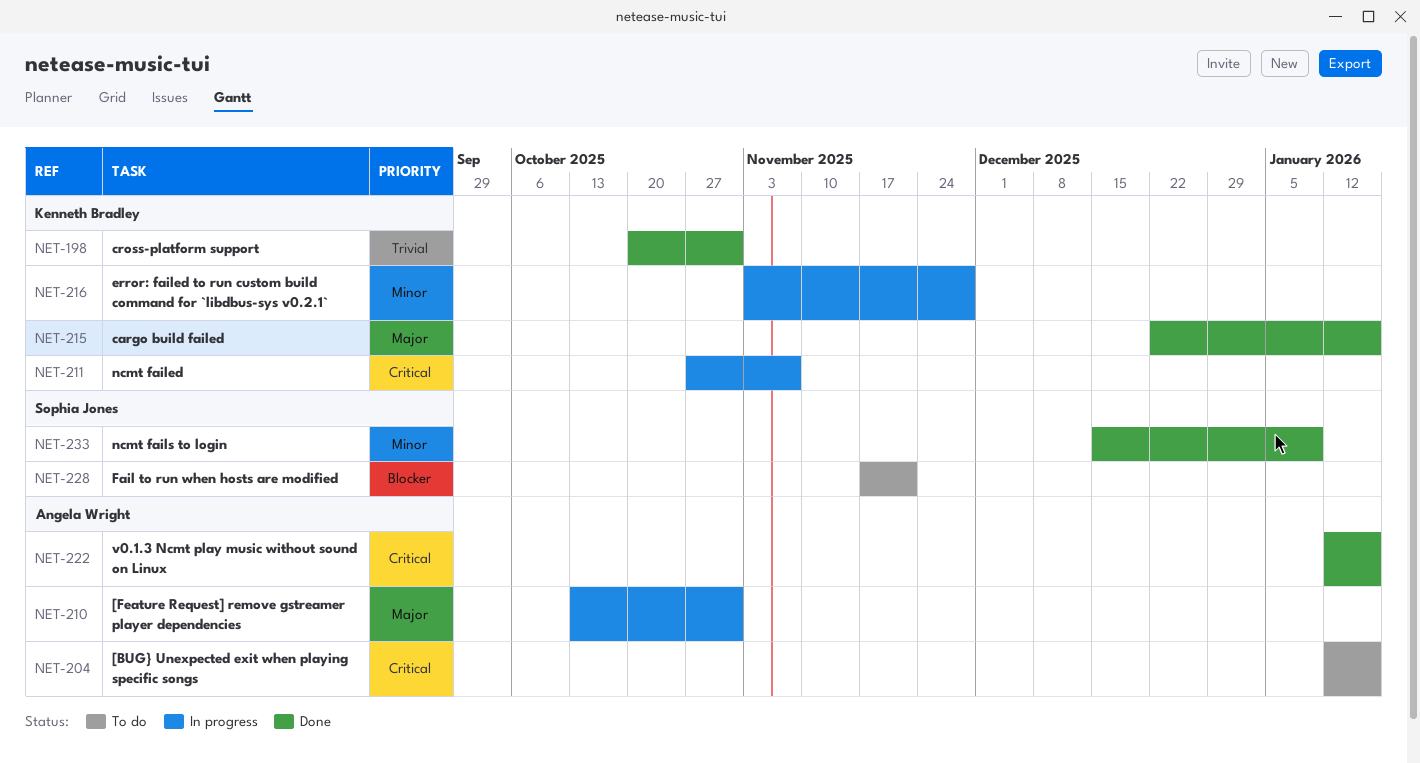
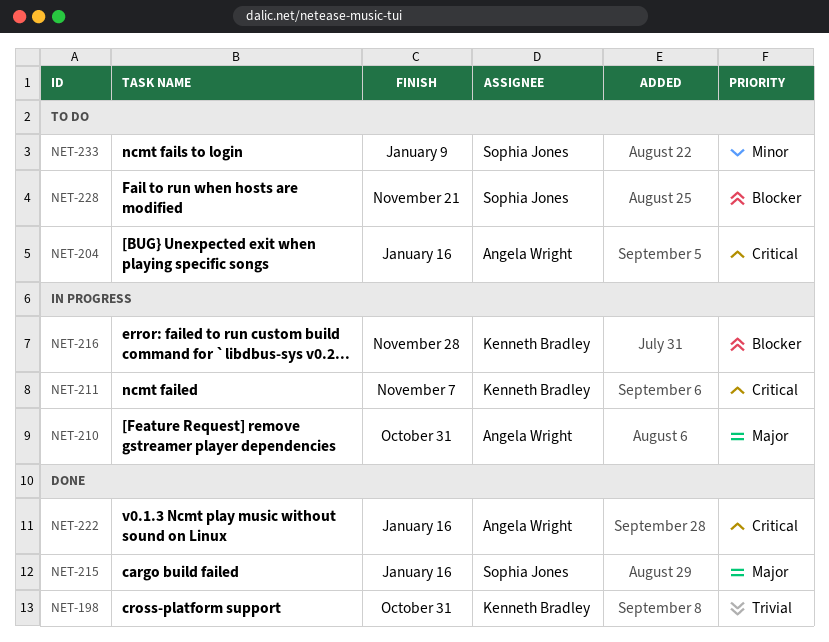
NET-215, owner: Kenneth Bradley -> Sophia Jones
NET-216, priority: Minor -> Blocker
NET-233, status: Done -> To do

